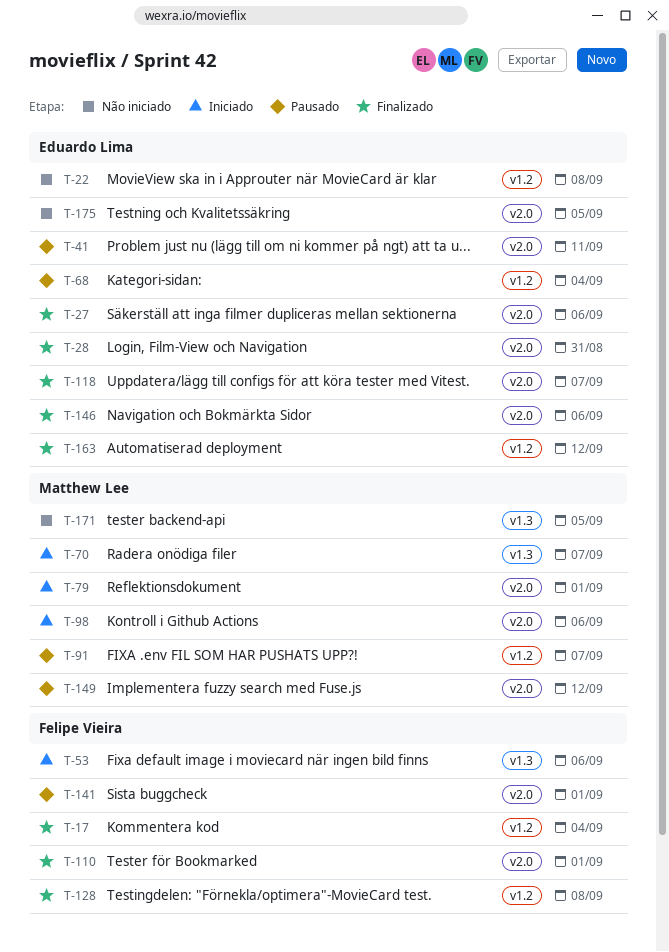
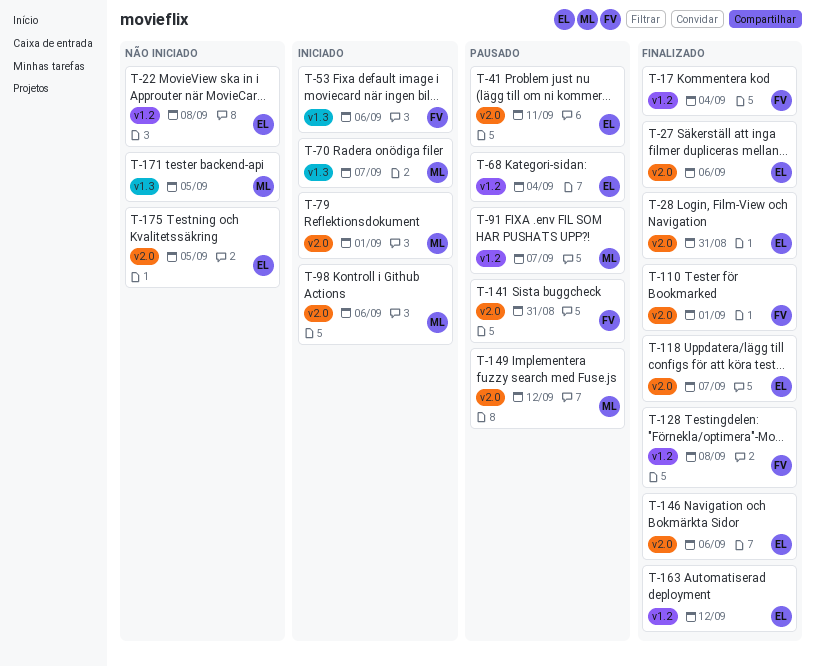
T-141, due: Sep 1 -> Aug 31

